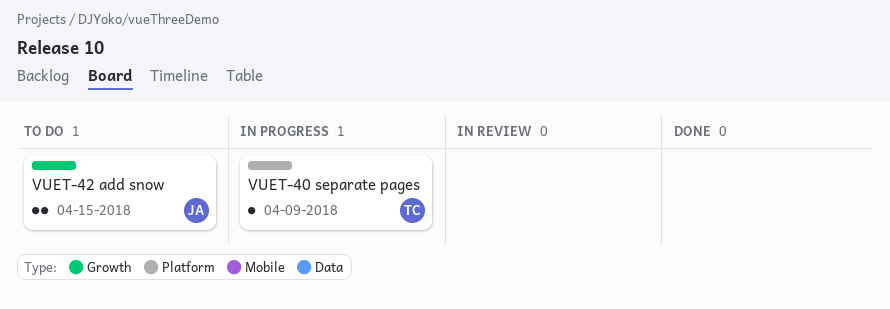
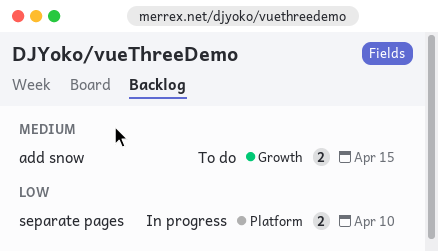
separate pages, estimate: 1 -> 2
separate pages, due: Apr 9 -> Apr 10

